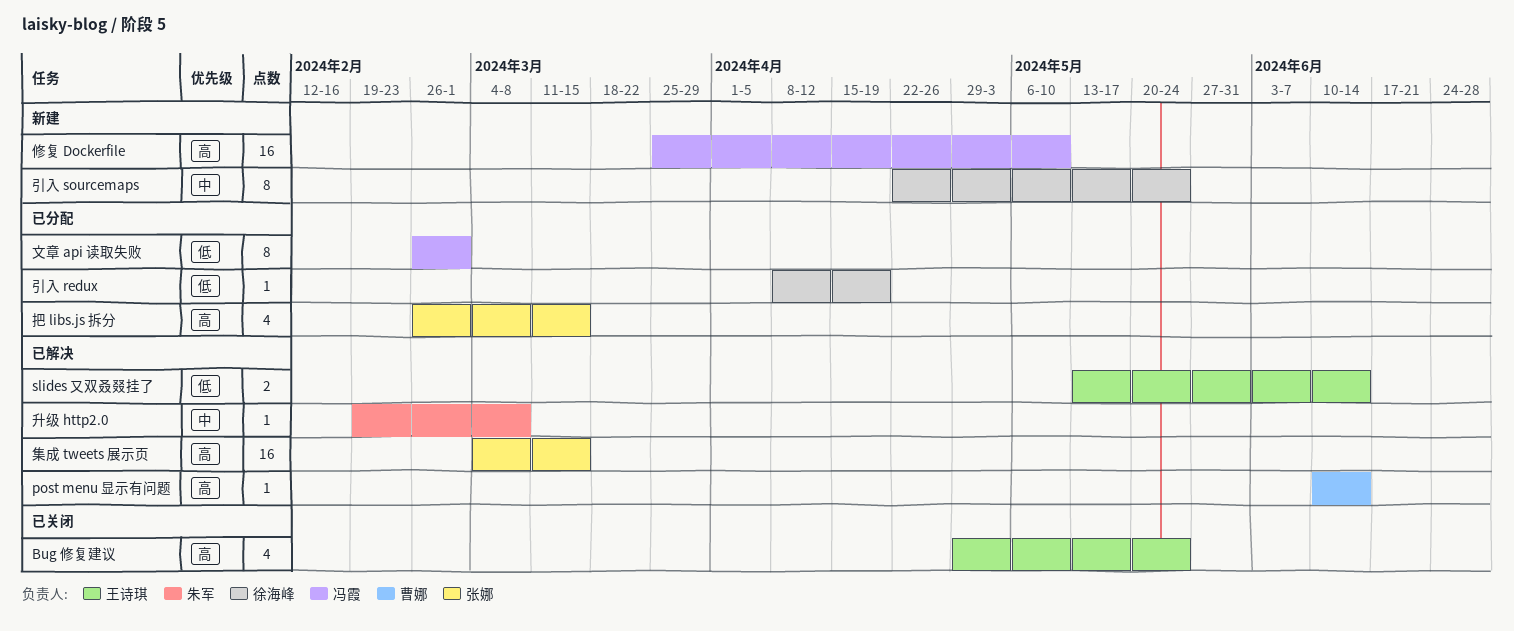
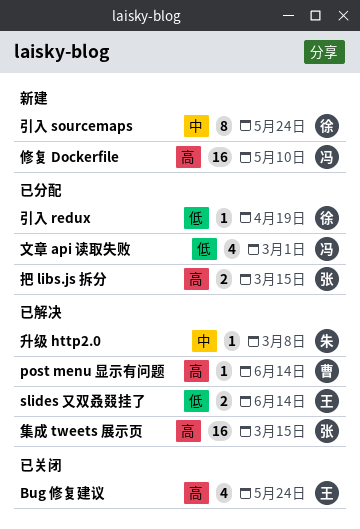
把 libs.js 拆分, estimate: 4 -> 2
文章 api 读取失败, estimate: 8 -> 4

